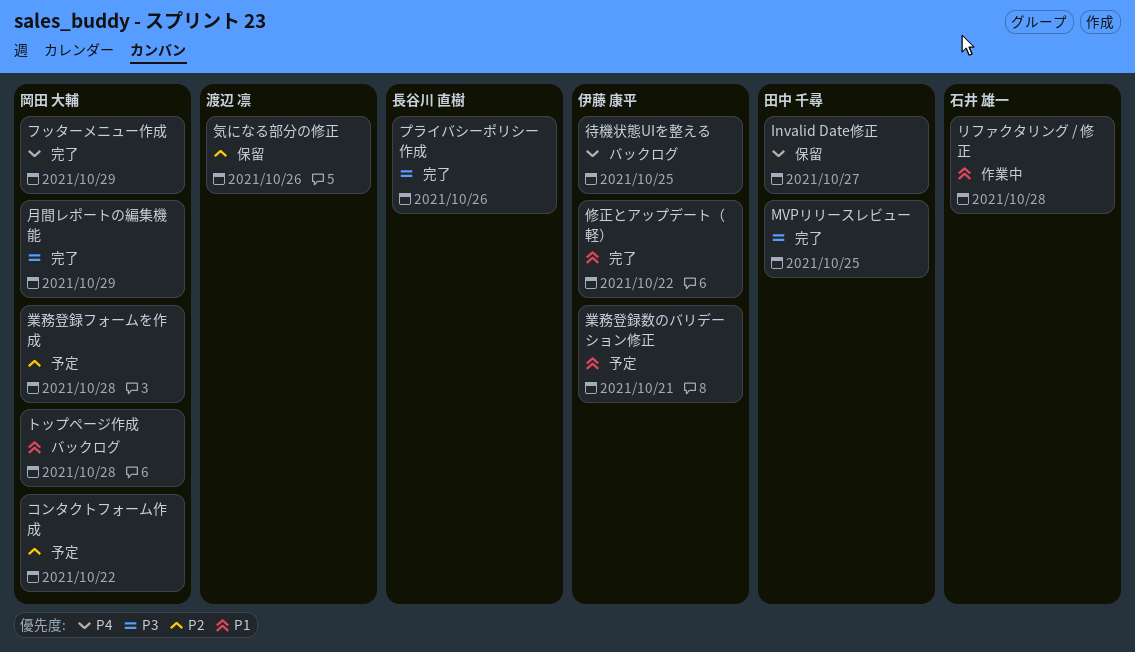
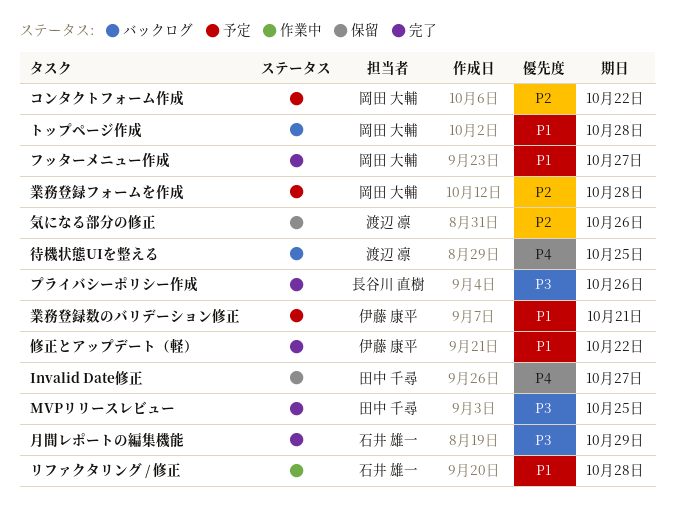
フッターメニュー作成, priority: P4 -> P1
フッターメニュー作成, due: Oct 29 -> Oct 27
待機状態UIを整える, owner: 伊藤 康平 -> 渡辺 凛
月間レポートの編集機能, owner: 岡田 大輔 -> 石井 雄一

